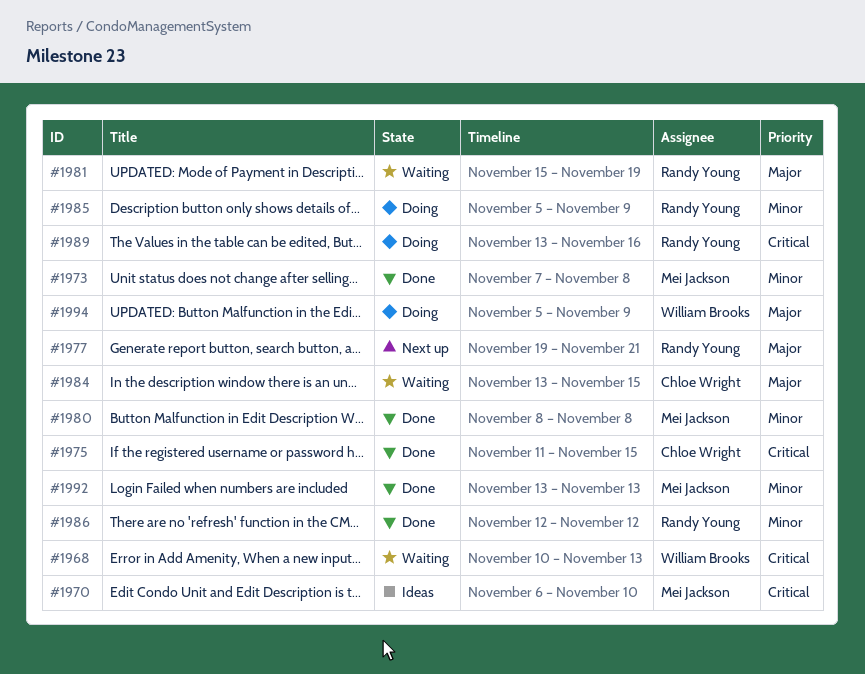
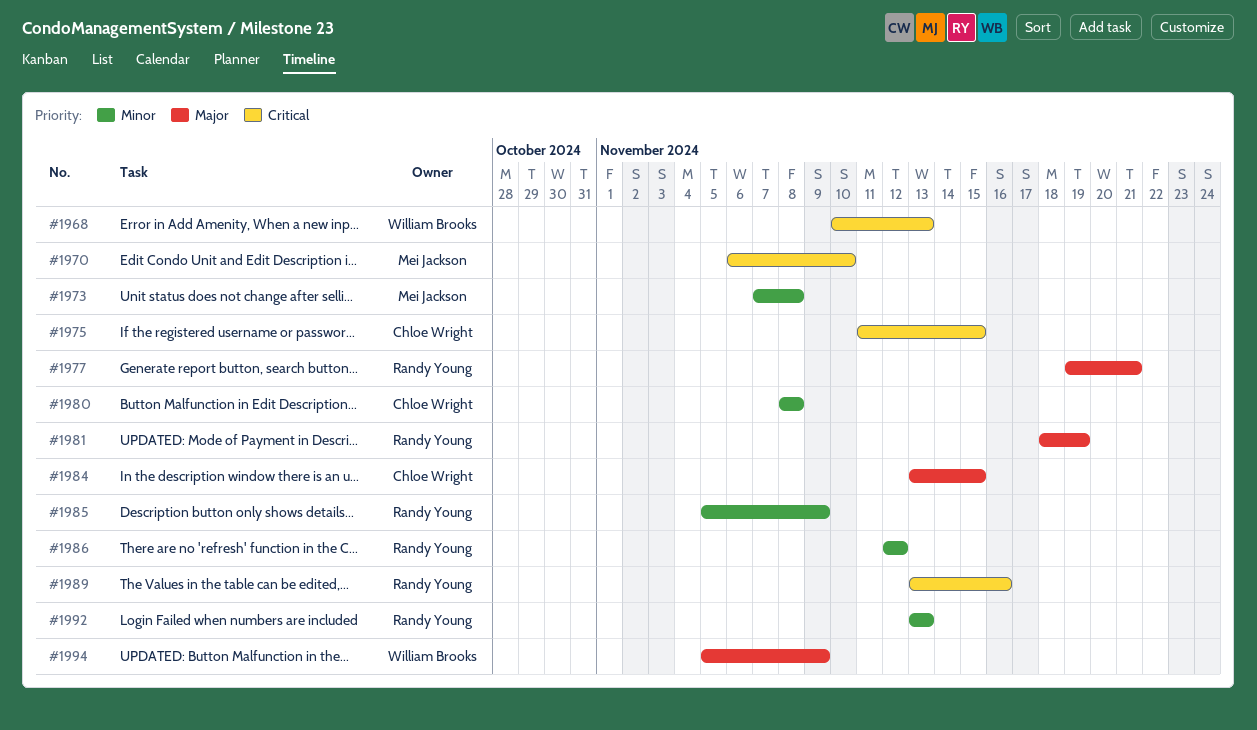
#1980, owner: Mei Jackson -> Chloe Wright
#1981, start: Nov 15 -> Nov 18
#1992, owner: Mei Jackson -> Randy Young

